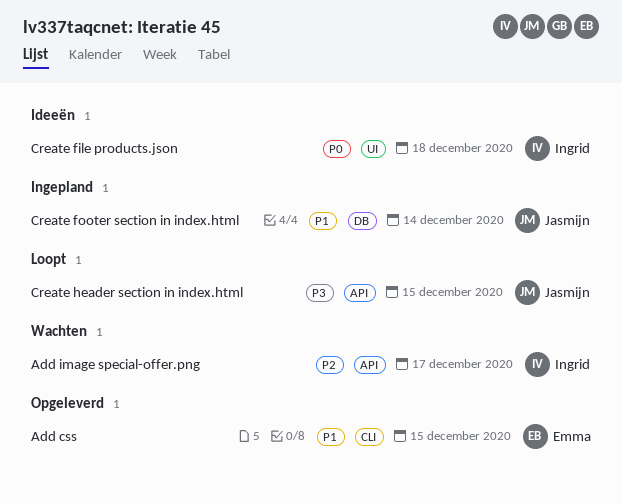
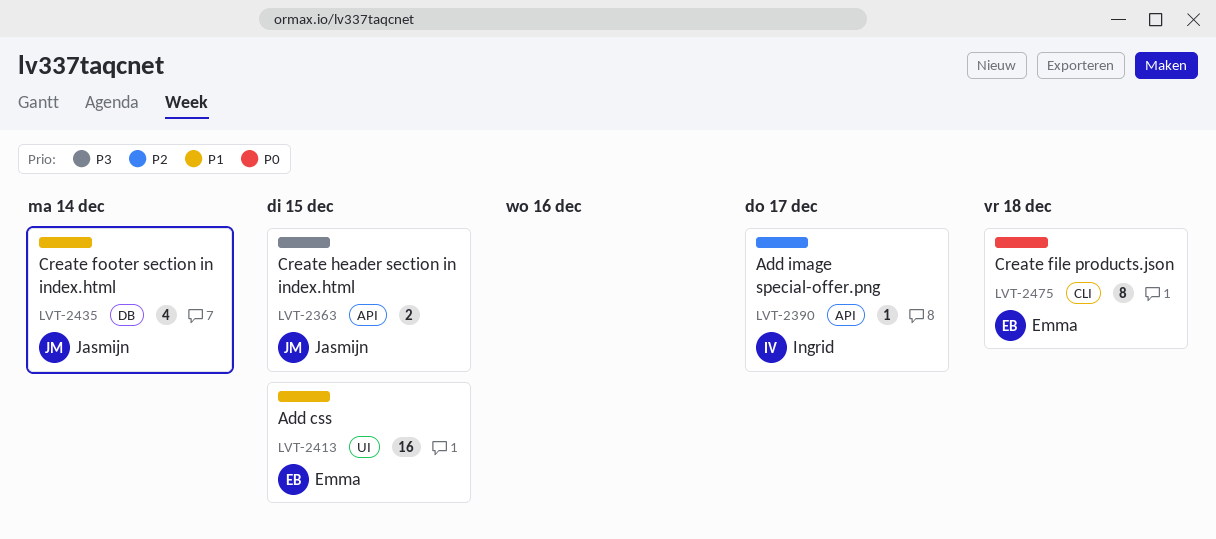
Add css, label: CLI -> UI
Create file products.json, owner: Ingrid -> Emma
Create file products.json, label: UI -> CLI

